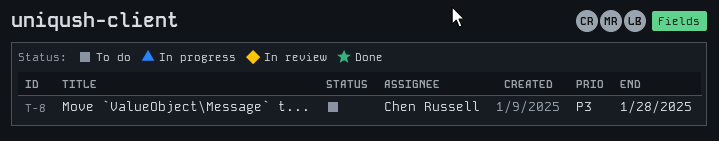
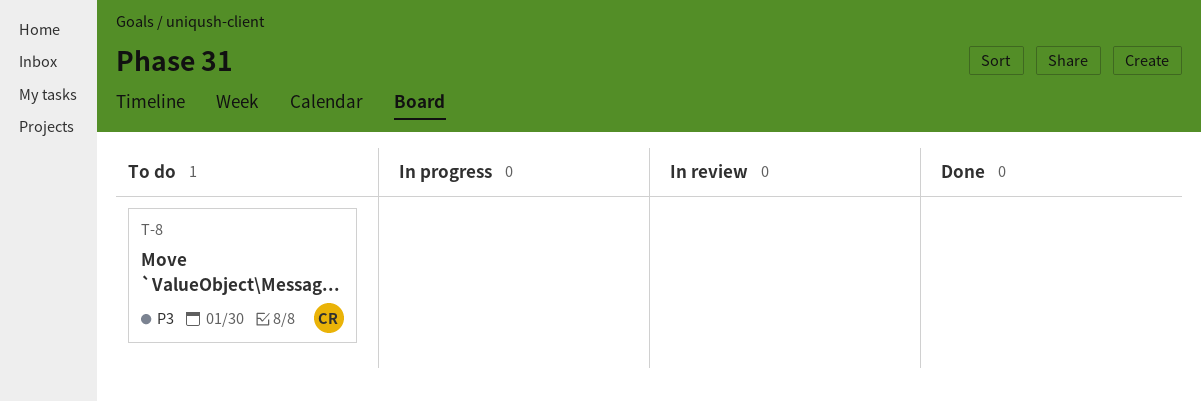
T-8, due: Jan 28 -> Jan 30

